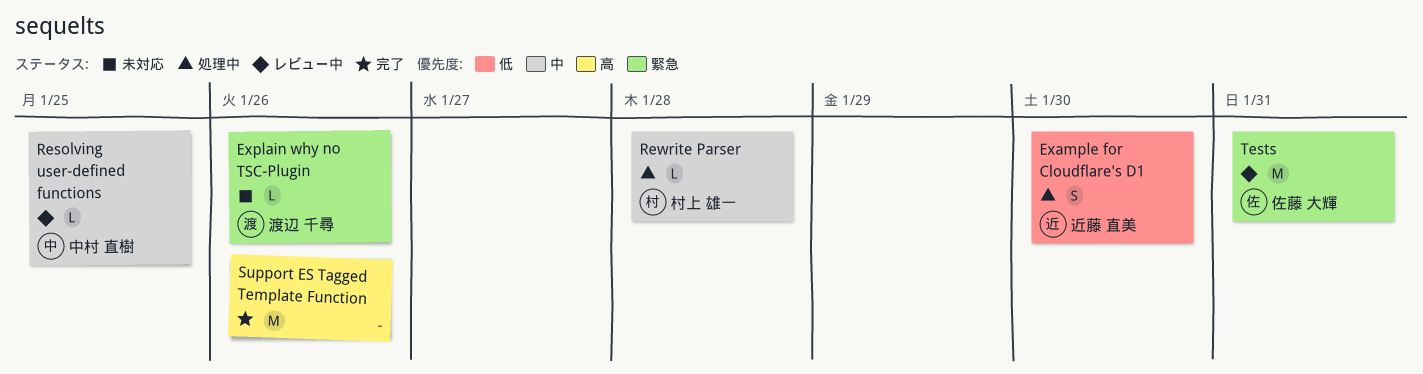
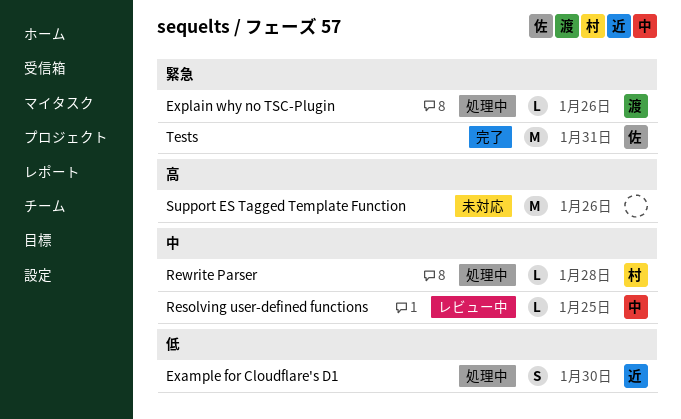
Explain why no TSC-Plugin, status: 未対応 -> 処理中
Support ES Tagged Template Function, status: 完了 -> 未対応
Tests, status: レビュー中 -> 完了

